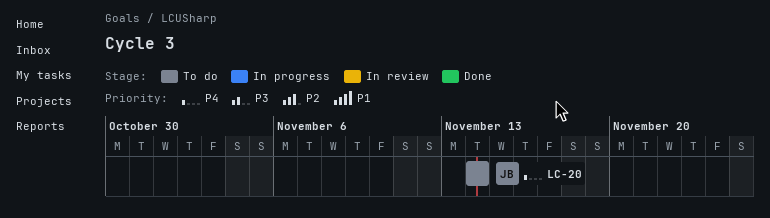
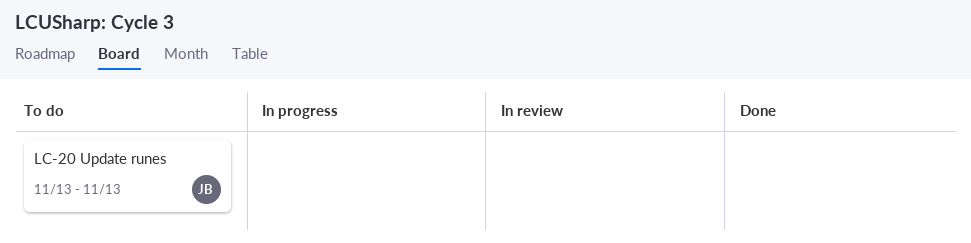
LC-20, start: Nov 14 -> Nov 13
LC-20, due: Nov 14 -> Nov 13

